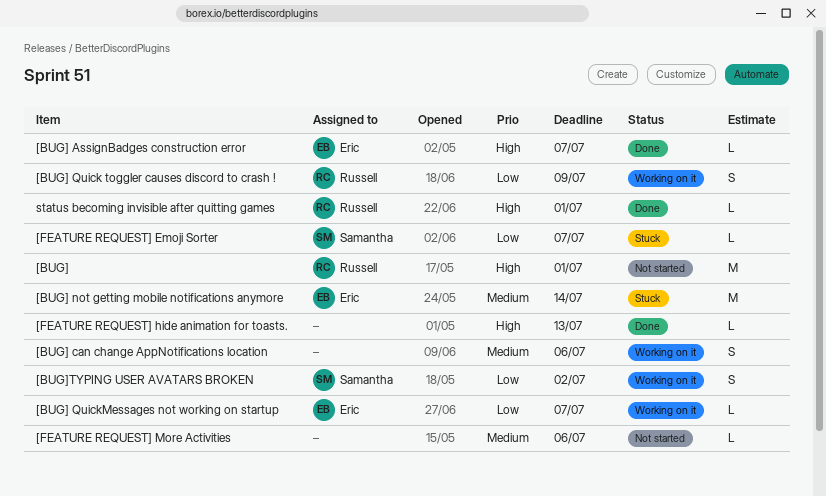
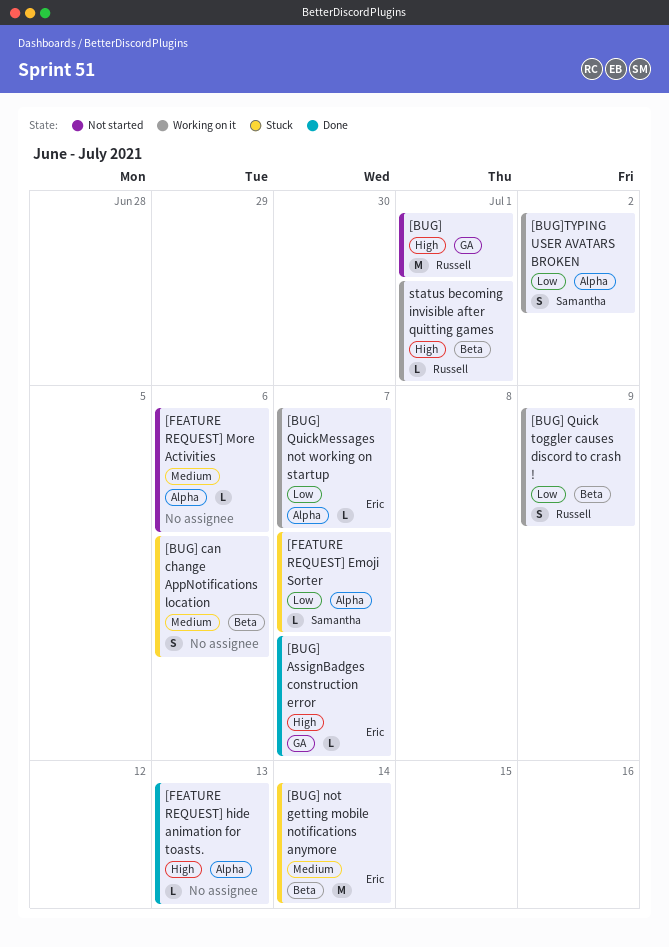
[BUG] can change AppNotifications location, status: Working on it -> Stuck
status becoming invisible after quitting games, status: Done -> Working on it

